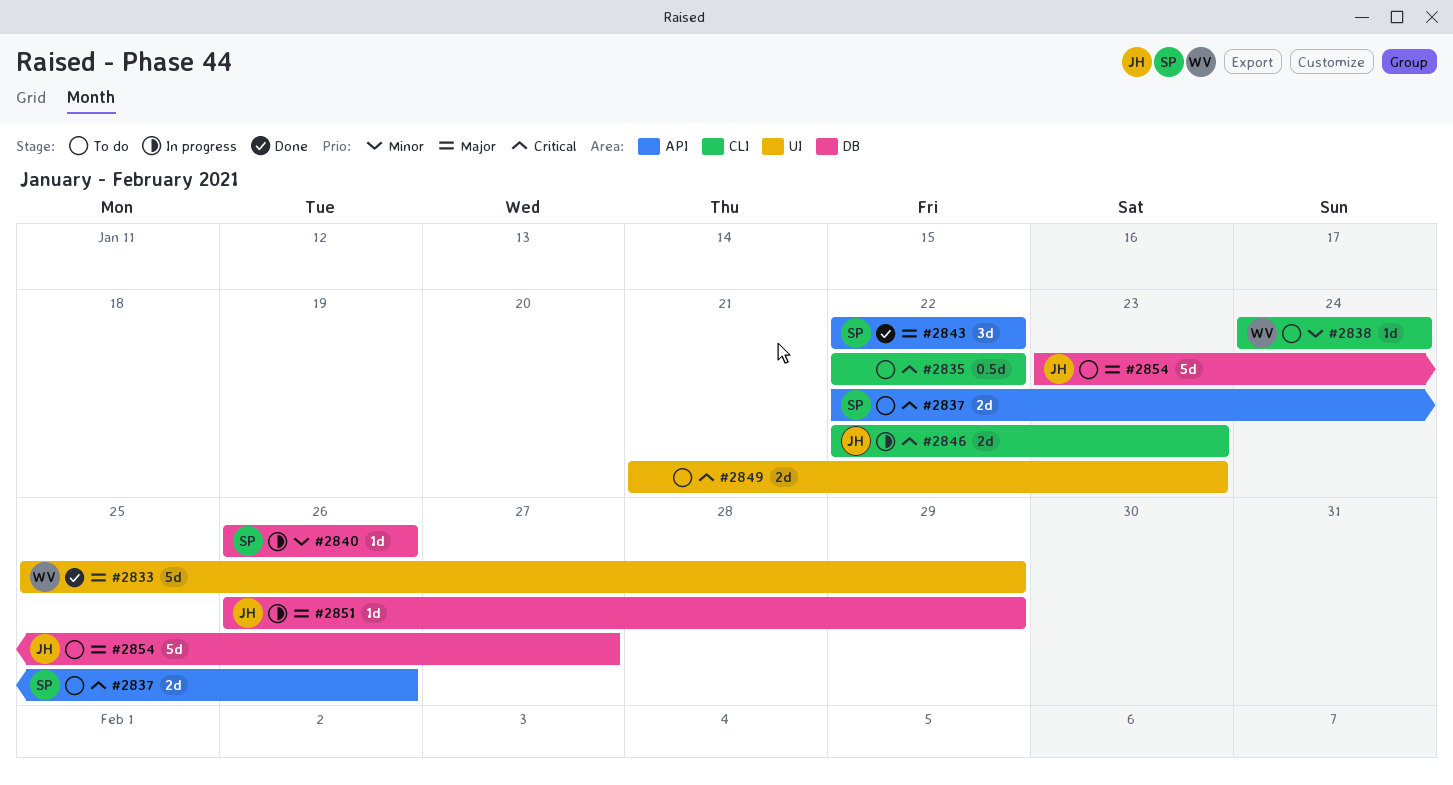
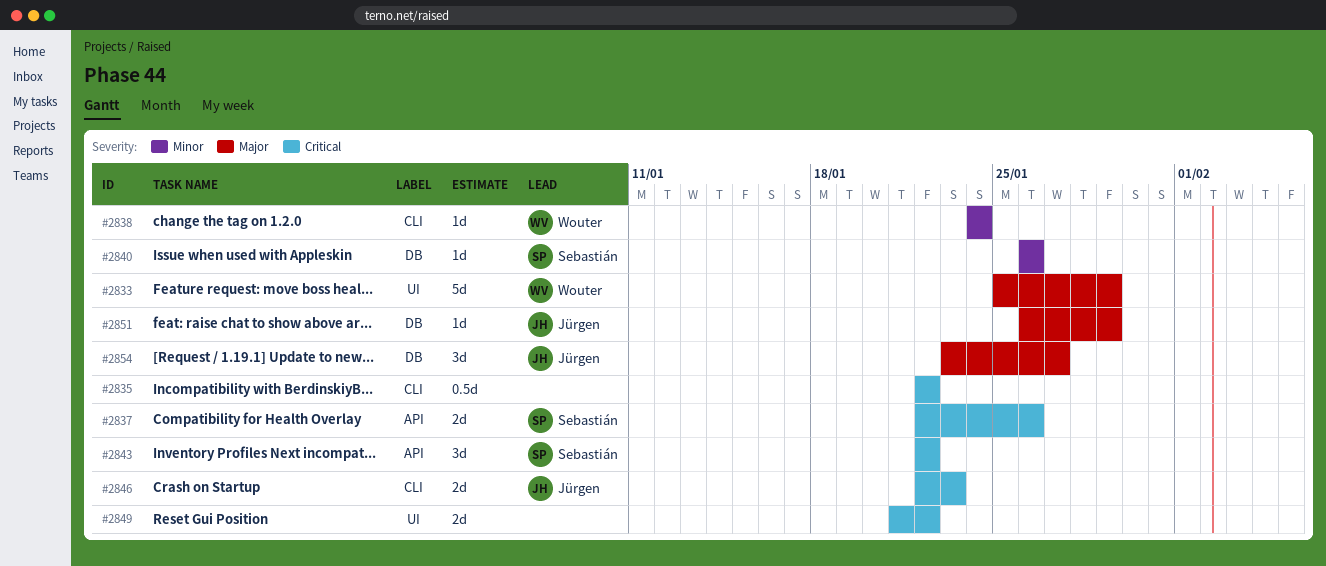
#2843, priority: Major -> Critical
#2849, due: Jan 23 -> Jan 22
#2854, estimate: 5d -> 3d

